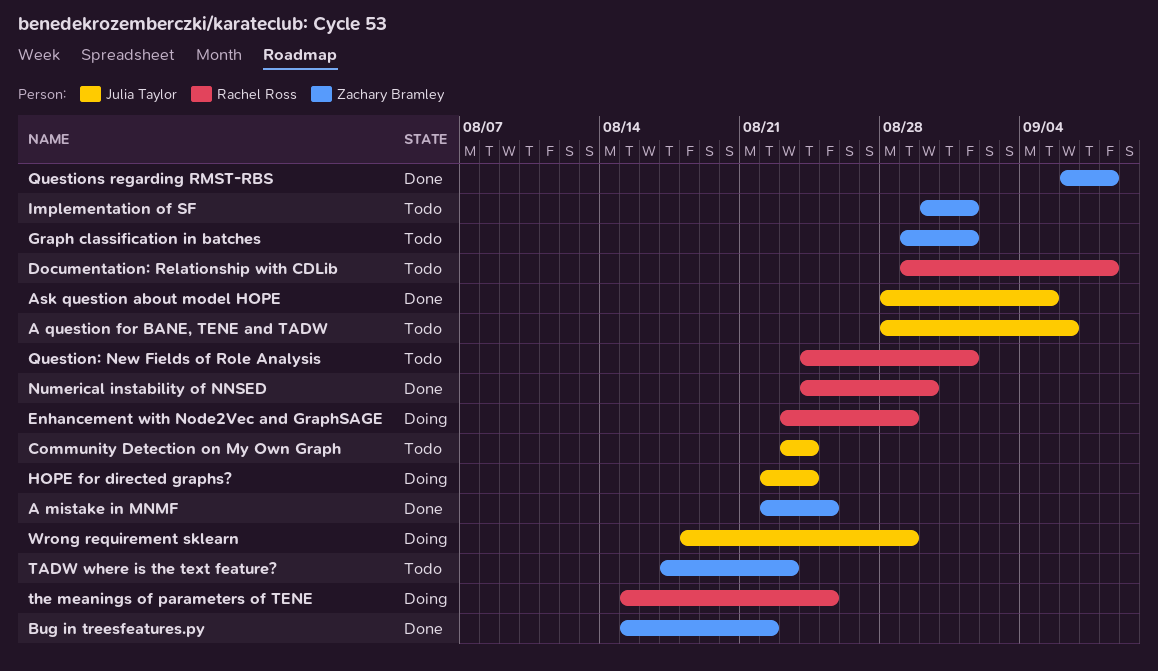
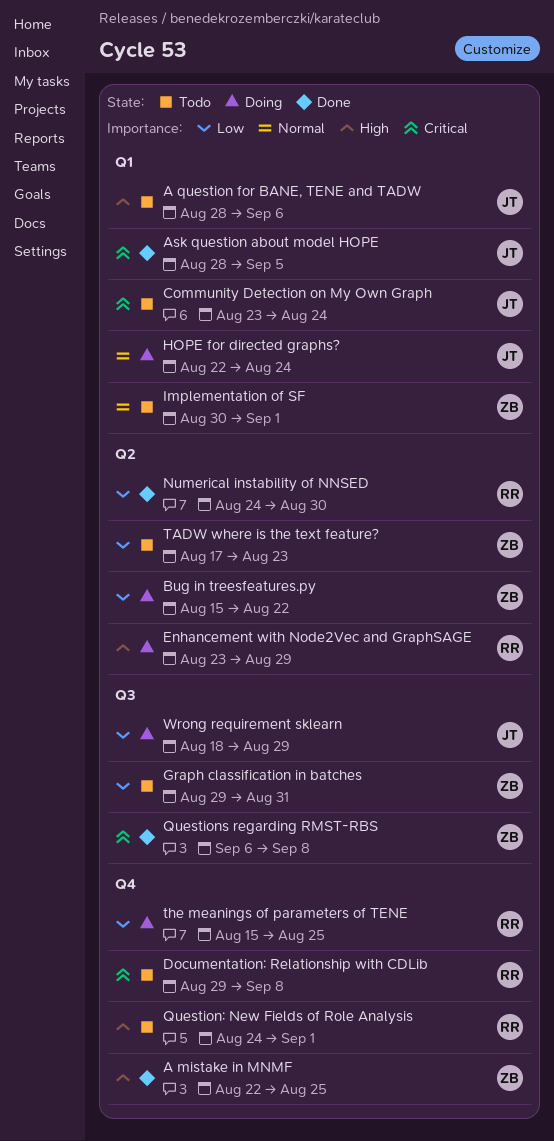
Bug in treesfeatures.py, status: Done -> Doing
Graph classification in batches, due: Sep 1 -> Aug 31

